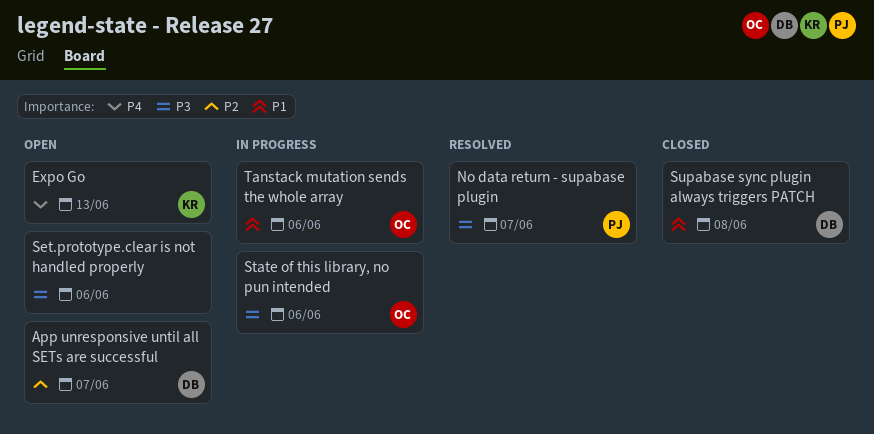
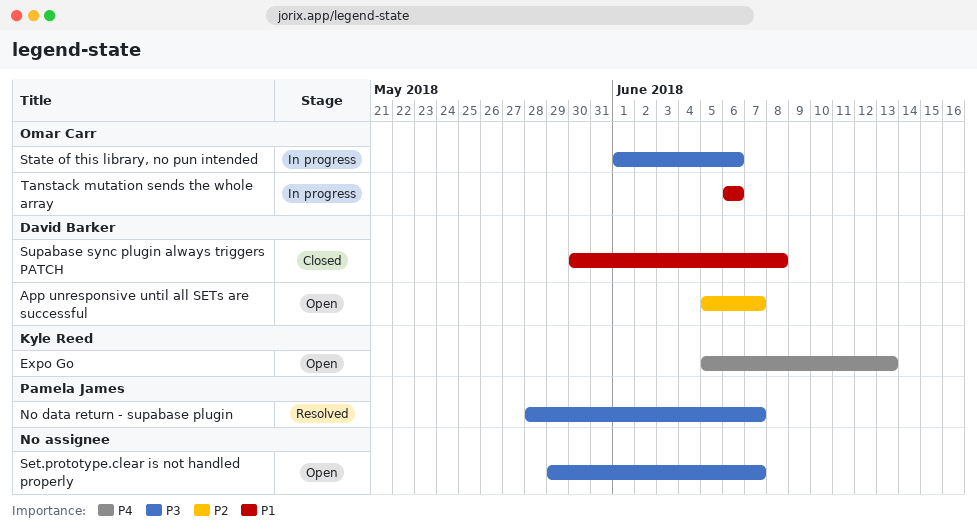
Set.prototype.clear is not handled properly, due: Jun 6 -> Jun 7

